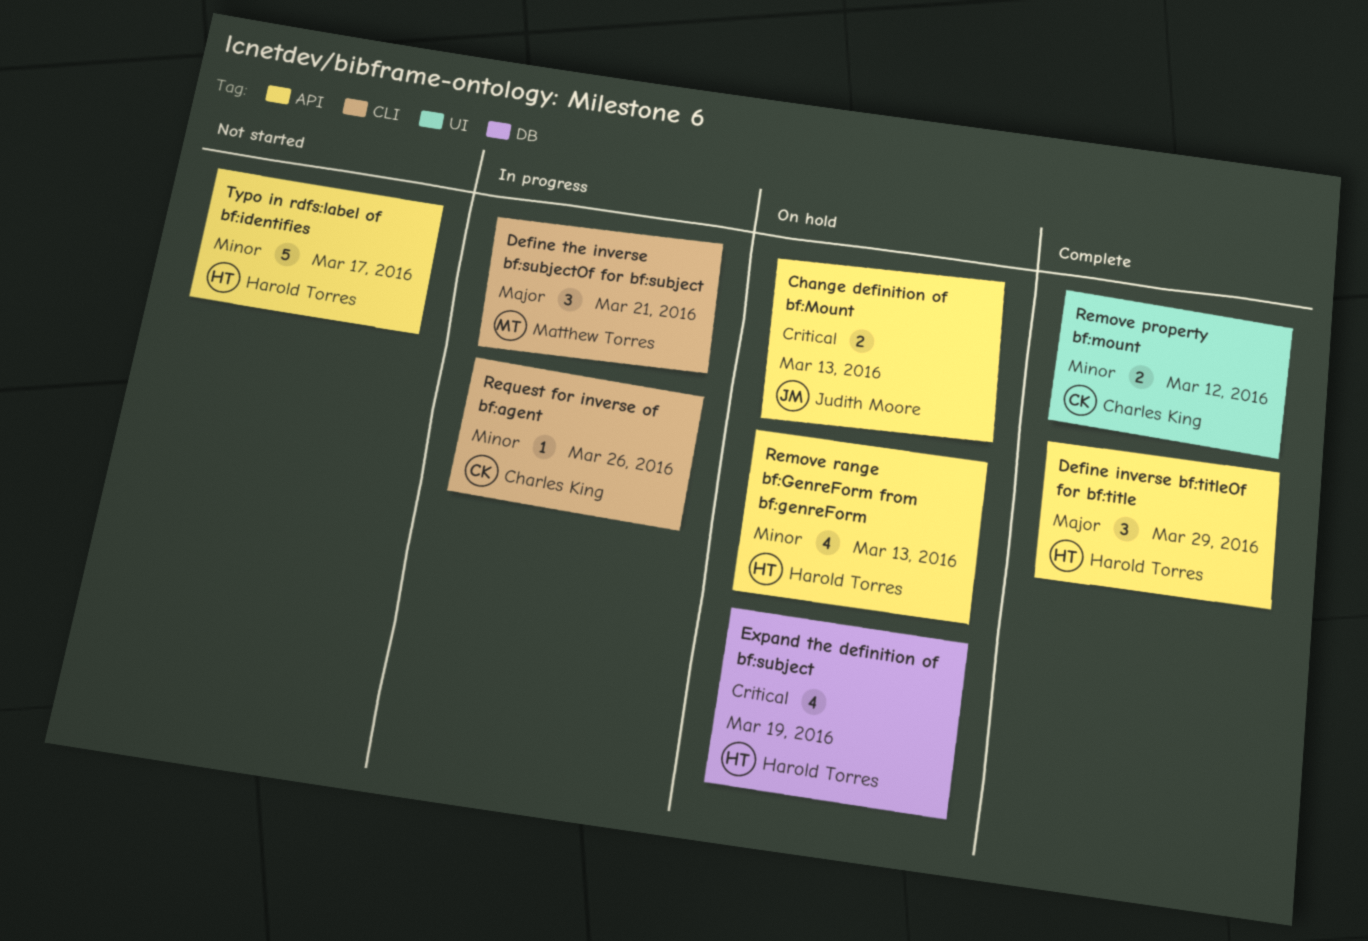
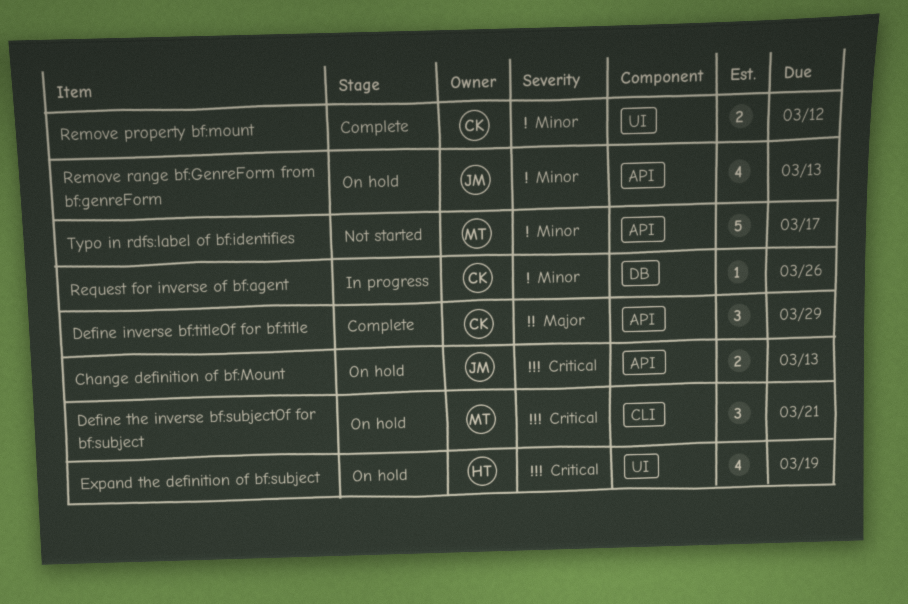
Define inverse bf:titleOf for bf:title, owner: Harold Torres -> Charles King
Define the inverse bf:subjectOf for bf:subject, status: In progress -> On hold
Define the inverse bf:subjectOf for bf:subject, priority: Major -> Critical
Expand the definition of bf:subject, label: DB -> UI
Remove range bf:GenreForm from bf:genreForm, owner: Harold Torres -> Judith Moore
Request for inverse of bf:agent, label: CLI -> DB
Typo in rdfs:label of bf:identifies, owner: Harold Torres -> Matthew Torres

